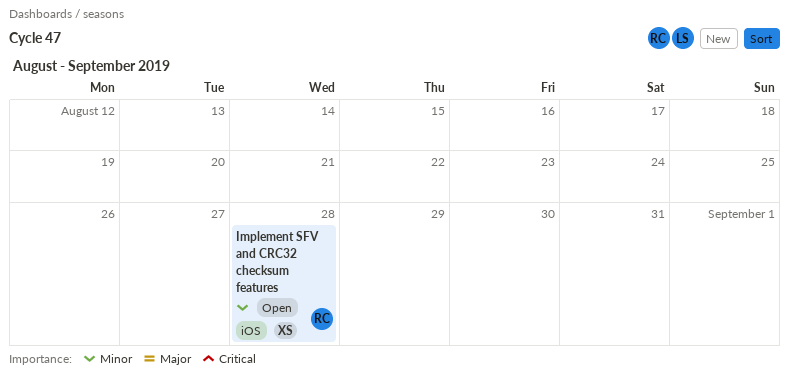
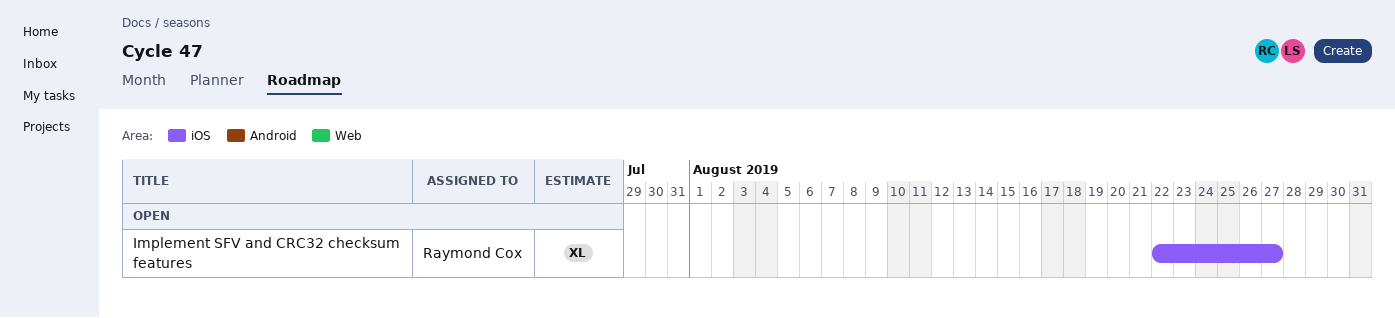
Implement SFV and CRC32 checksum features, estimate: XS -> XL
Implement SFV and CRC32 checksum features, due: Aug 28 -> Aug 27

